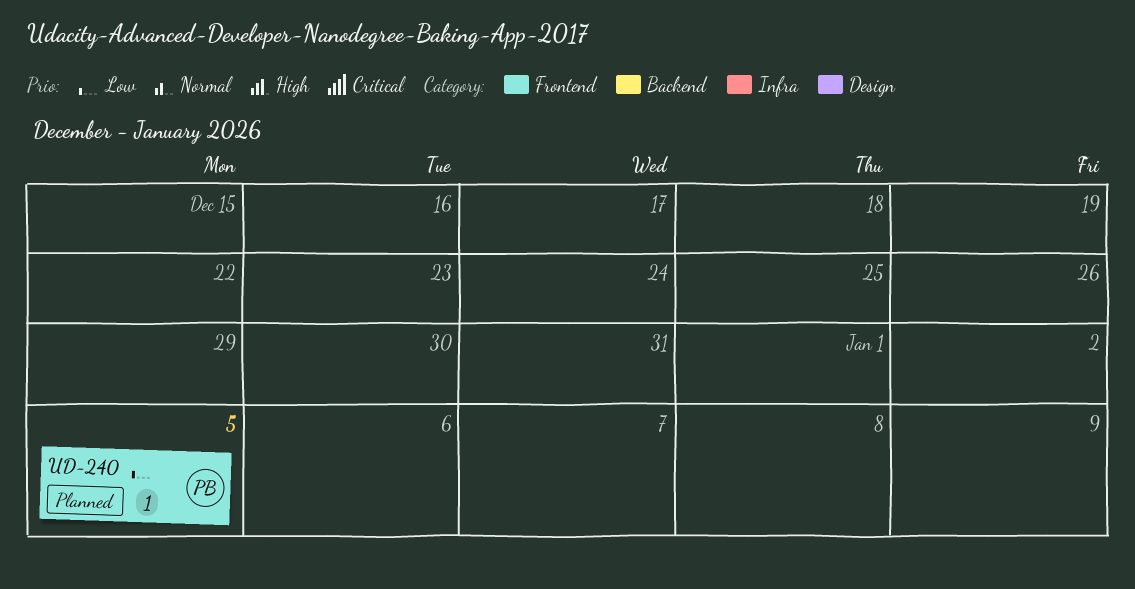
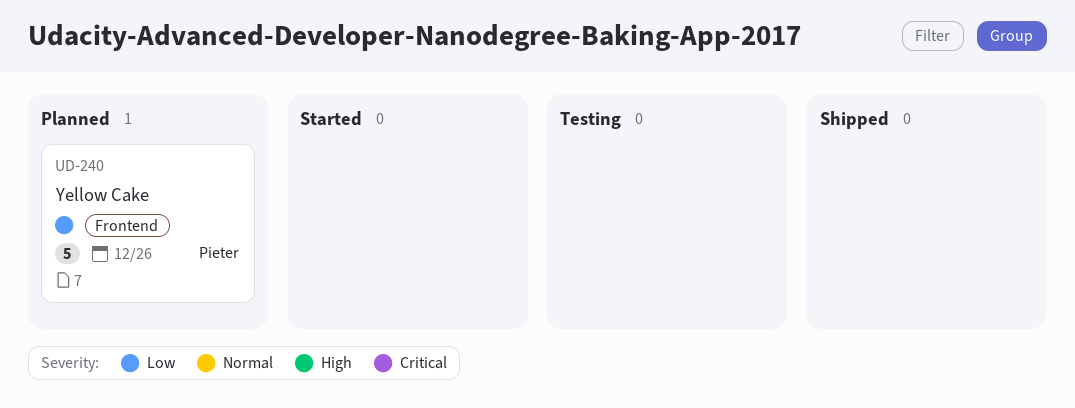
UD-240, estimate: 1 -> 5
UD-240, due: Jan 5 -> Dec 26

